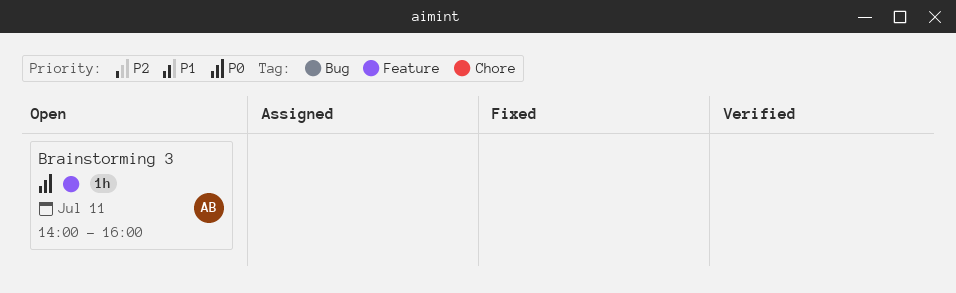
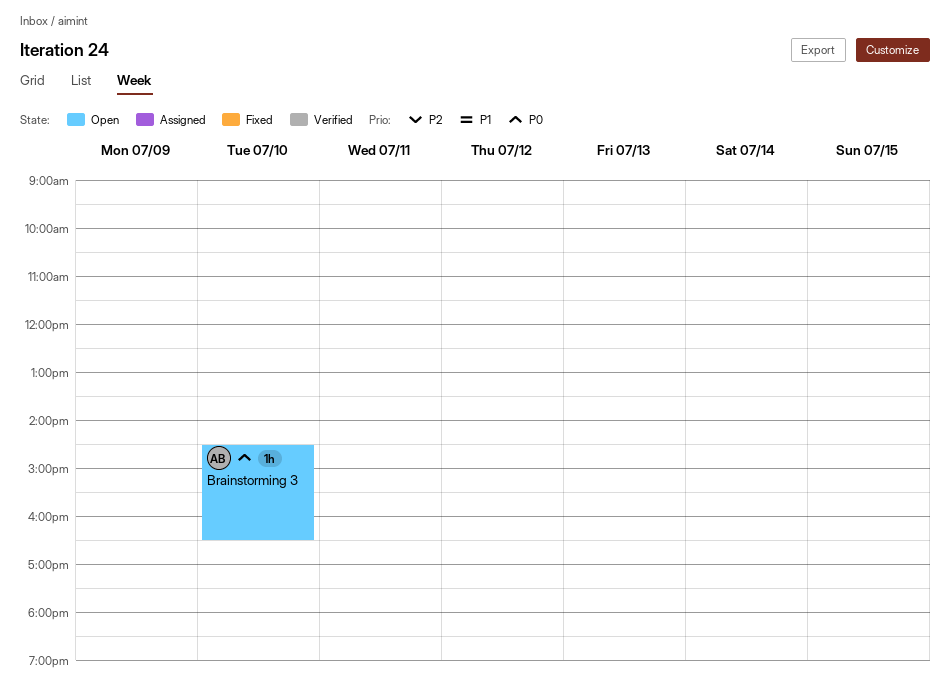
Brainstorming 3, day: Jul 11 -> Jul 10
Brainstorming 3, begins: 14:00 -> 14:30
Brainstorming 3, ends: 16:00 -> 16:30

